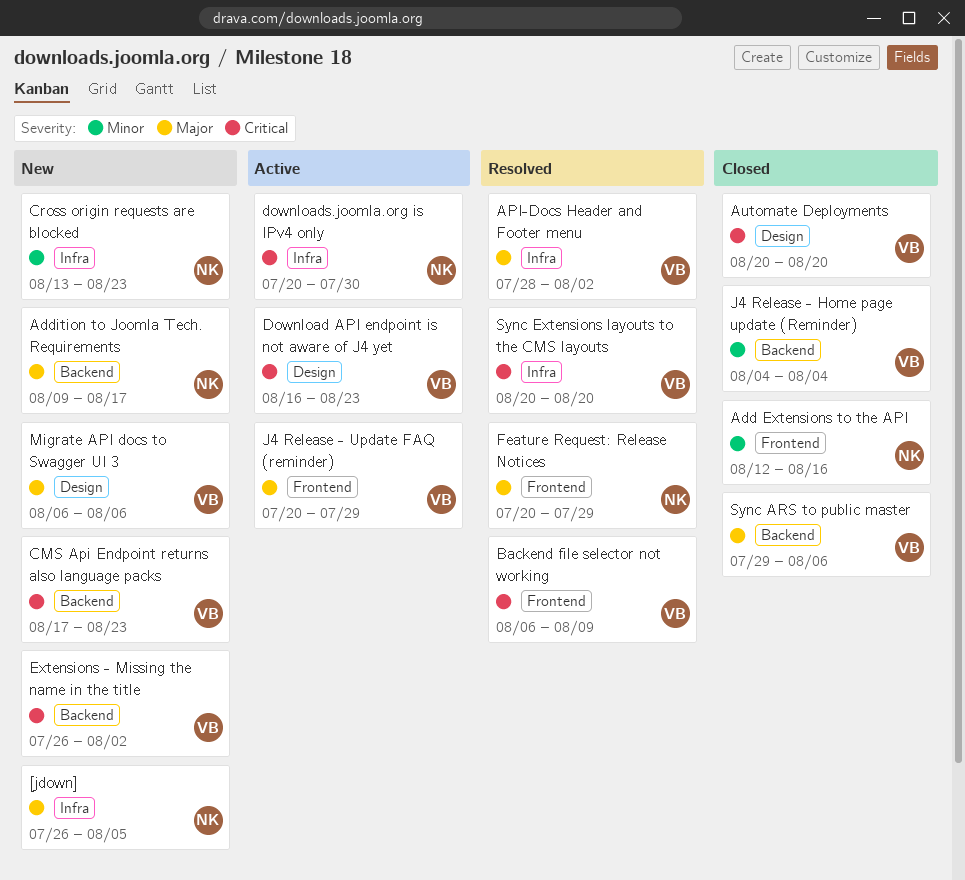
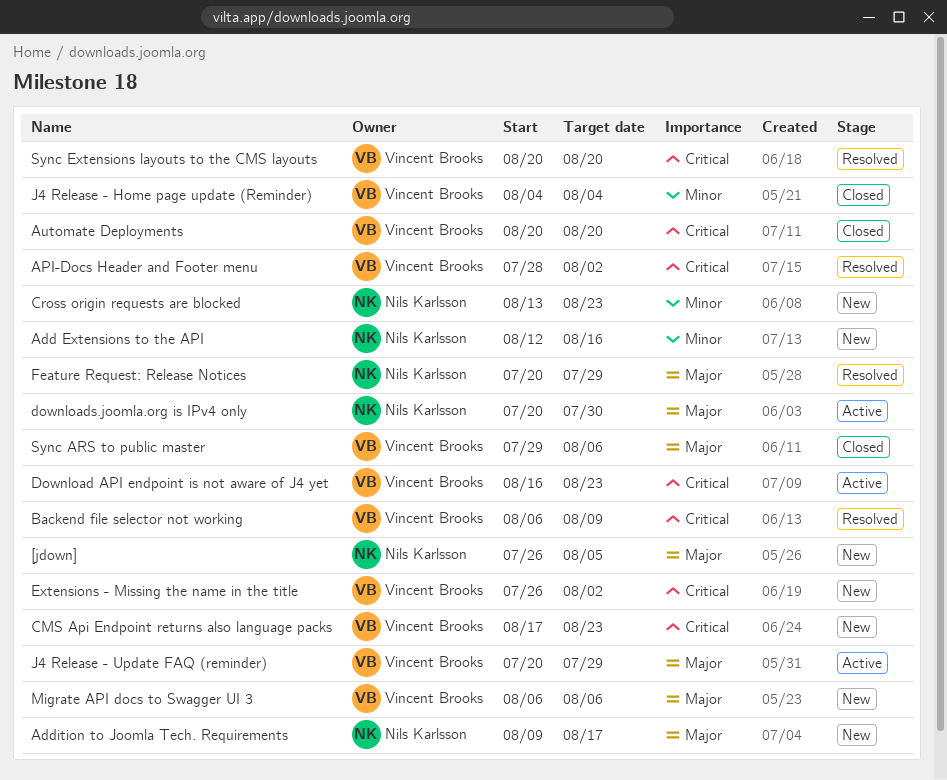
Add Extensions to the API, status: Closed -> New
API-Docs Header and Footer menu, priority: Major -> Critical
downloads.joomla.org is IPv4 only, priority: Critical -> Major

